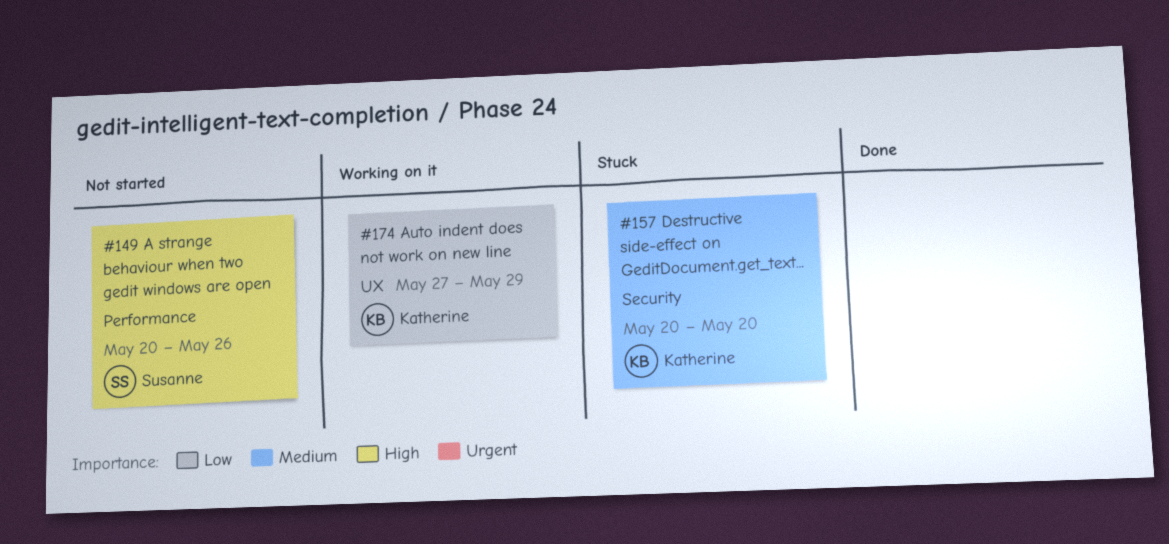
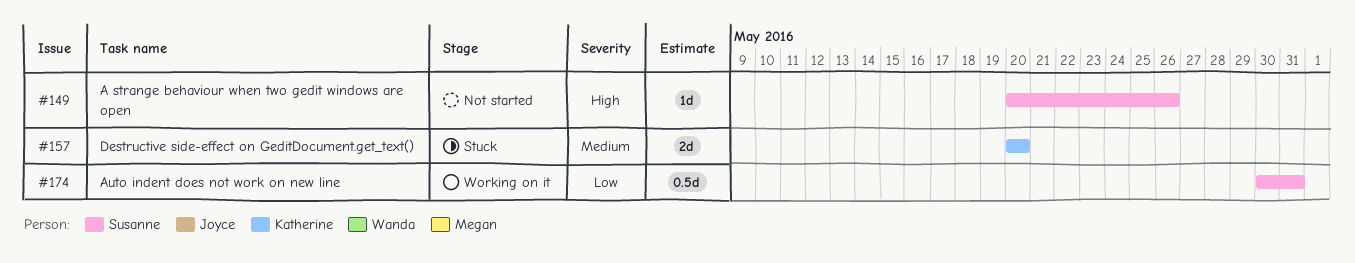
#174, owner: Katherine -> Susanne
#174, start: May 27 -> May 30
#174, due: May 29 -> May 31

